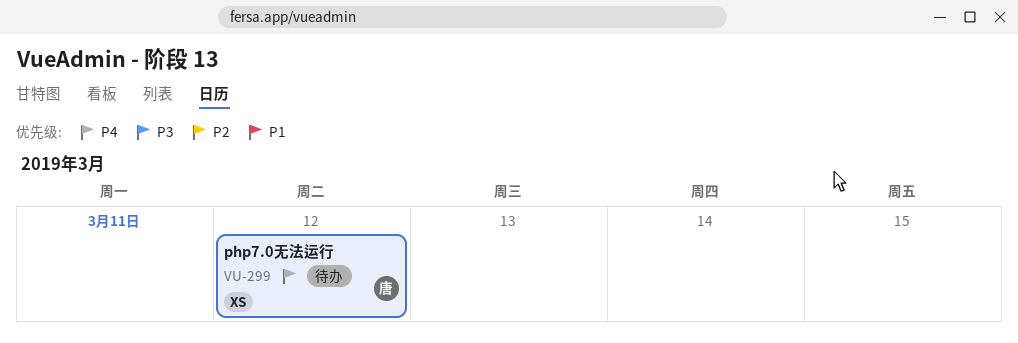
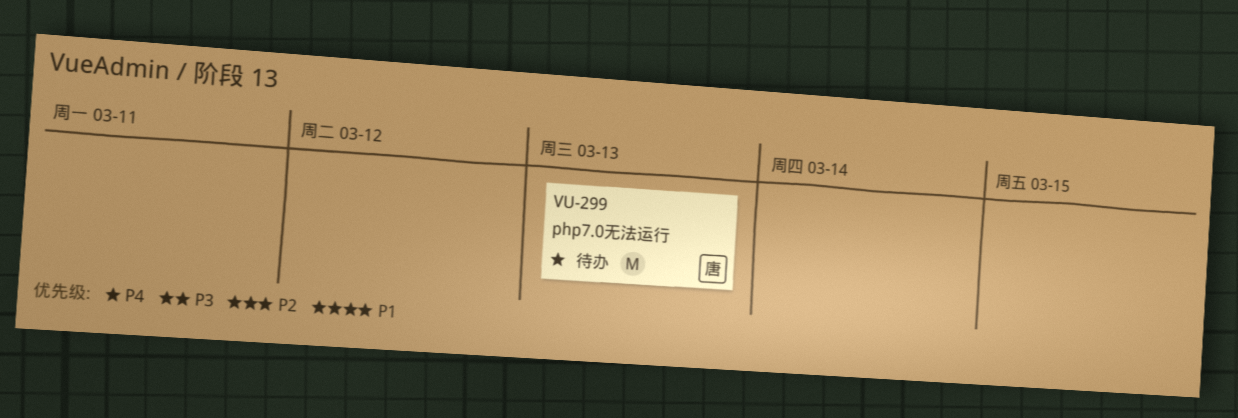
VU-299, estimate: XS -> M
VU-299, due: Mar 12 -> Mar 13

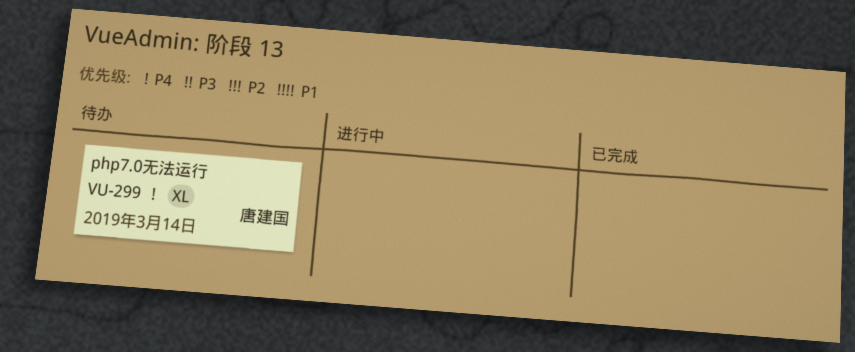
VU-299, estimate: M -> XL
VU-299, due: Mar 13 -> Mar 14

